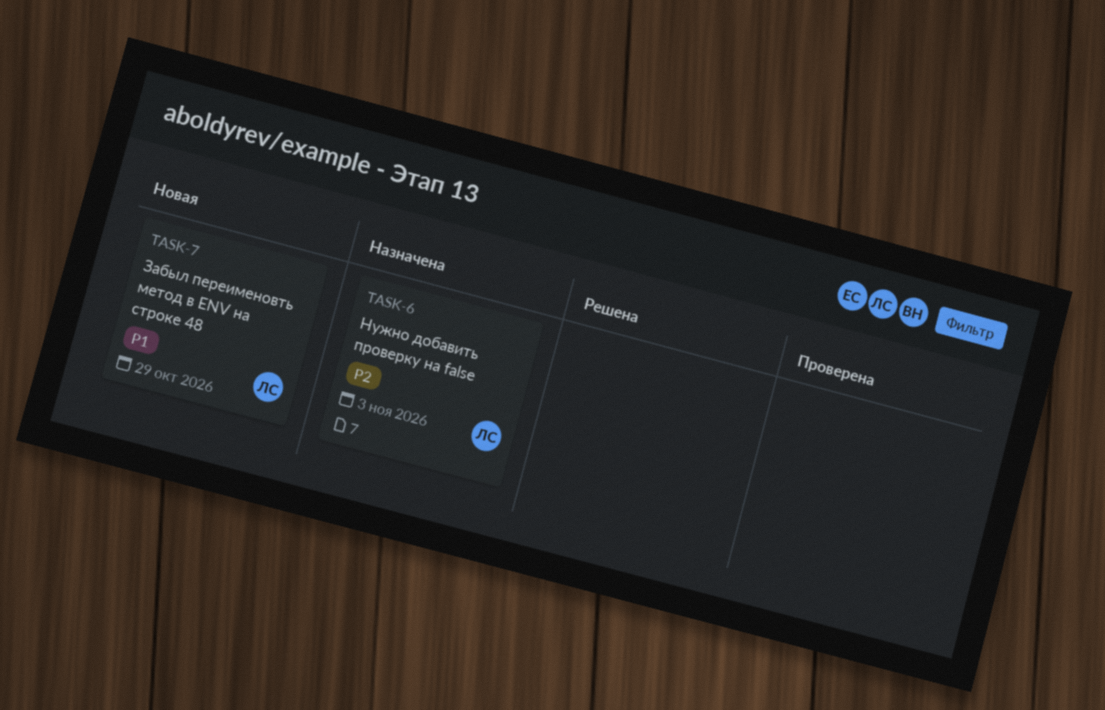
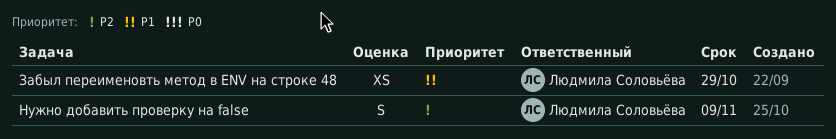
Нужно добавить проверку на false, due: Nov 3 -> Nov 9

